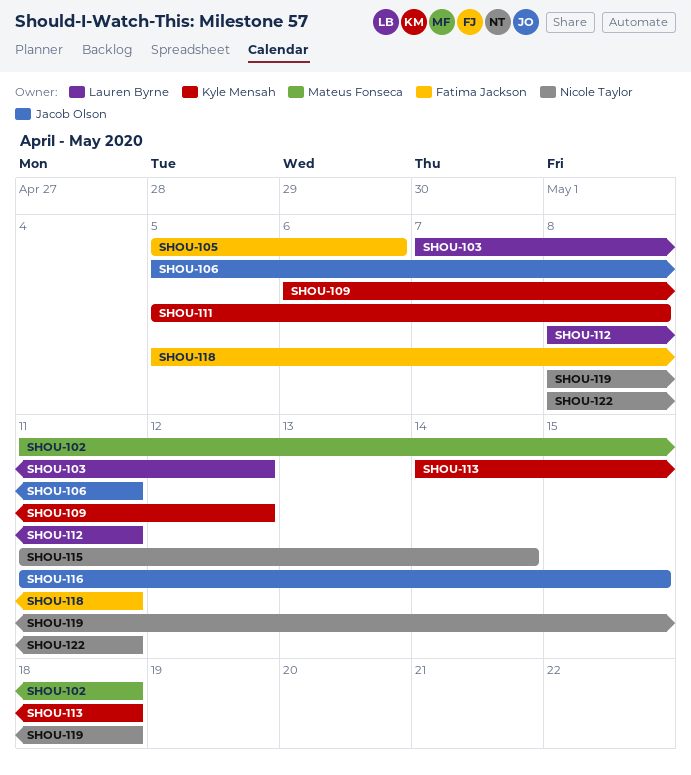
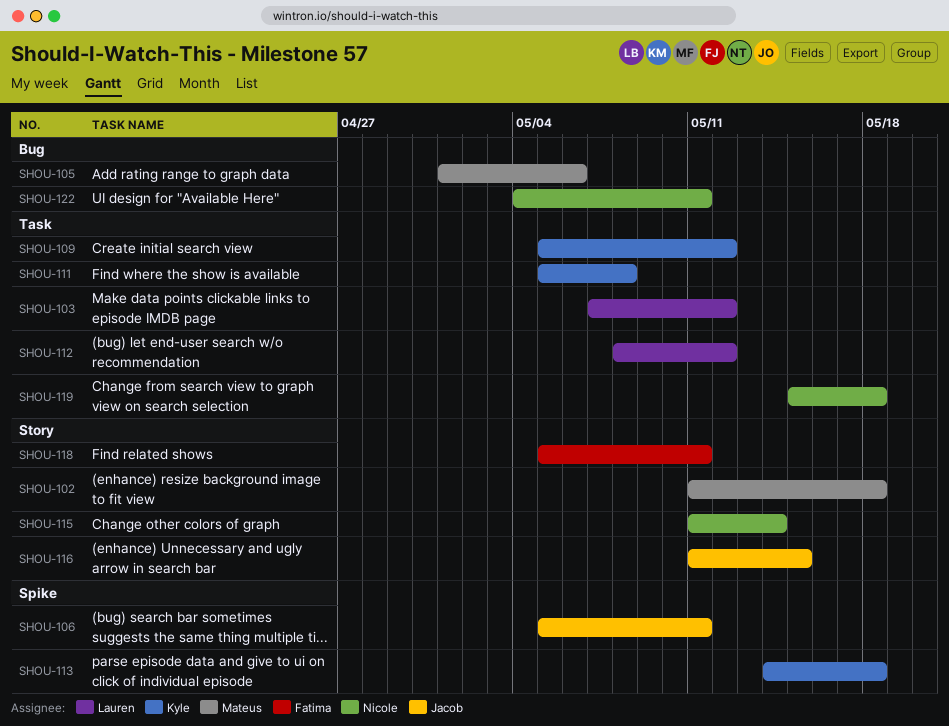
SHOU-105, owner: Fatima Jackson -> Mateus Fonseca
SHOU-105, start: May 5 -> May 1
SHOU-109, start: May 6 -> May 5
SHOU-112, due: May 11 -> May 12
SHOU-119, start: May 8 -> May 15
SHOU-122, start: May 8 -> May 4

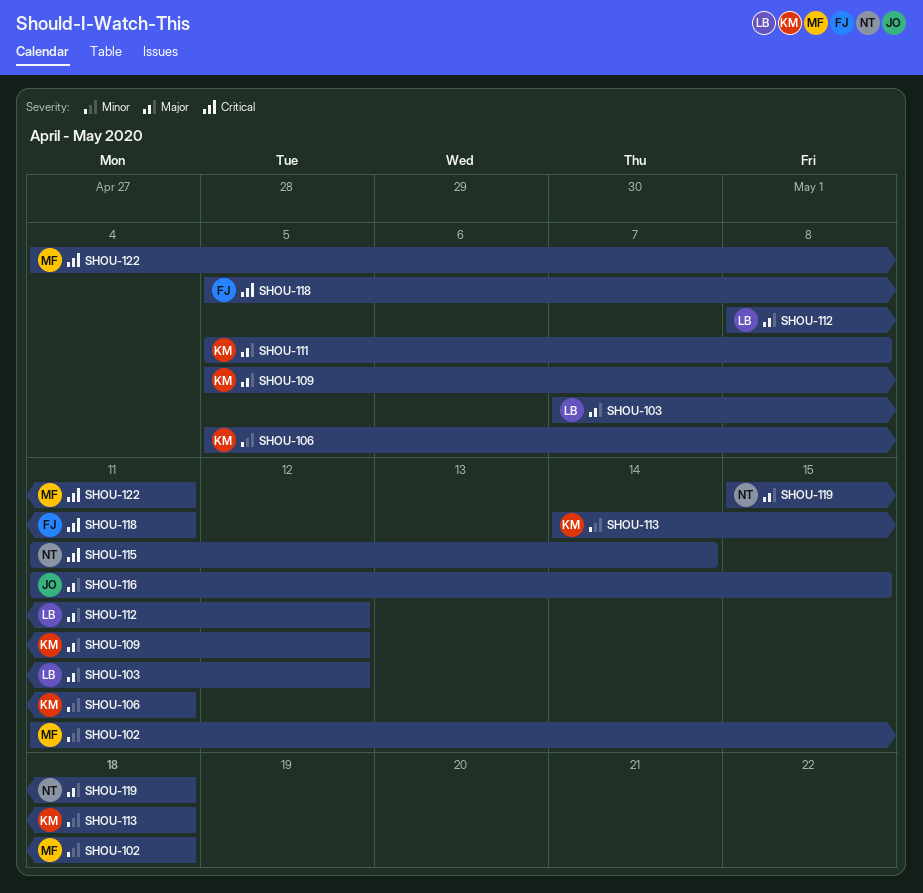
SHOU-105: present -> none
SHOU-106, owner: Jacob -> Kyle
SHOU-122, owner: Nicole -> Mateus

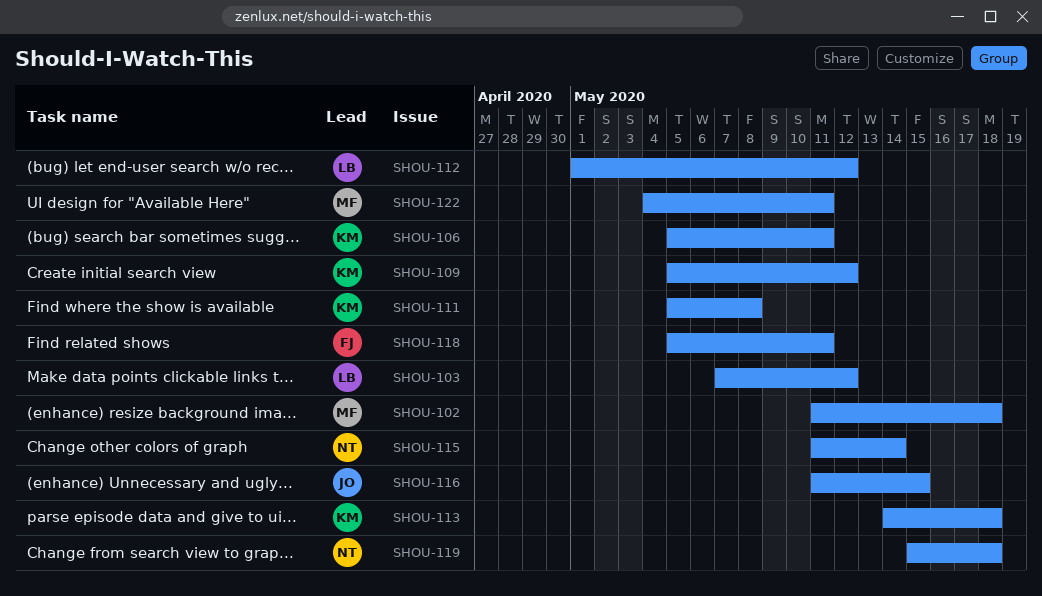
SHOU-112, start: May 8 -> May 1

